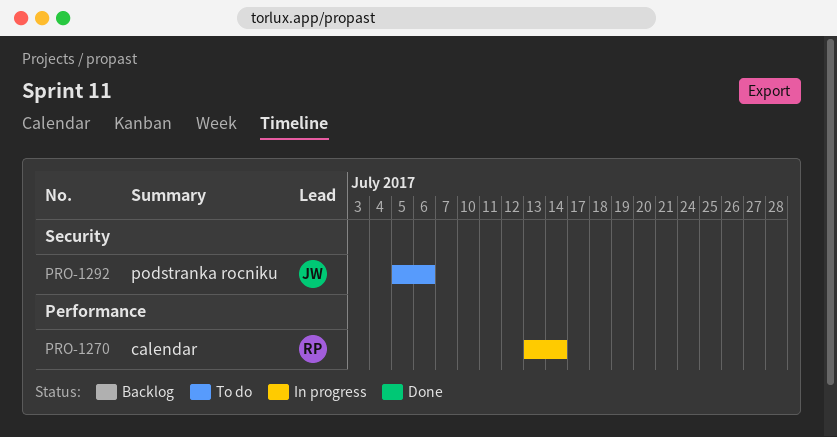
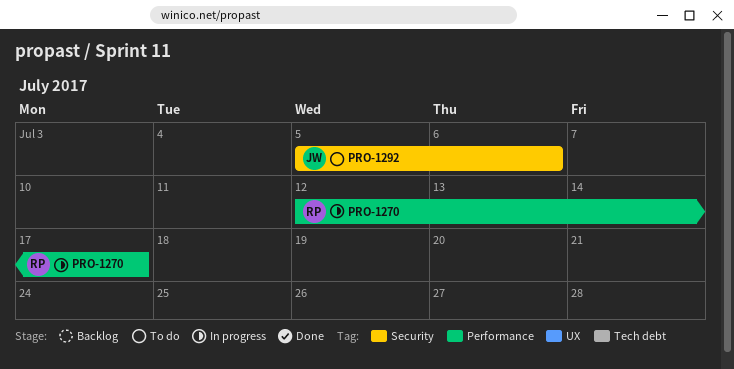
PRO-1270, start: Jul 13 -> Jul 12
PRO-1270, due: Jul 14 -> Jul 17

